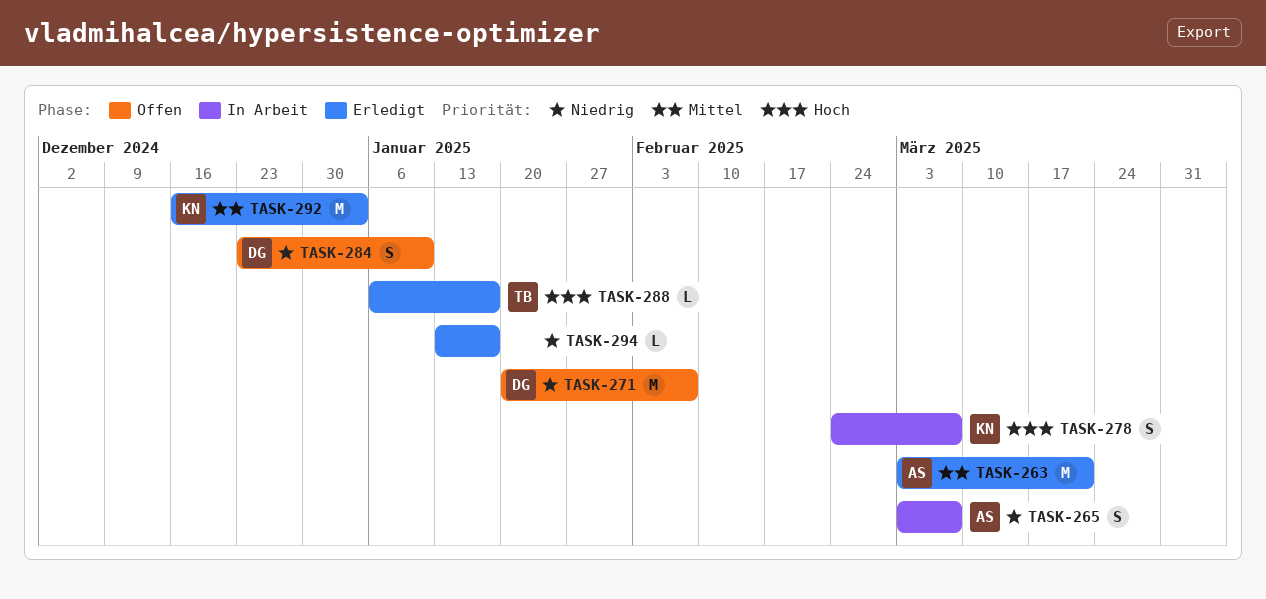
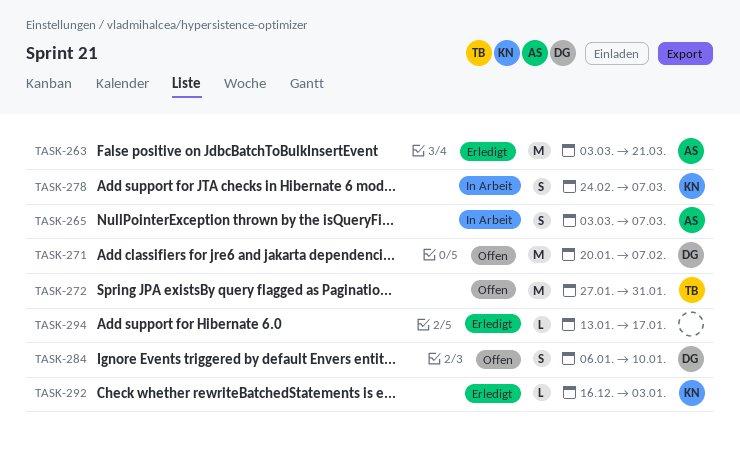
TASK-272: none -> present
TASK-284, start: Dec 23 -> Jan 6
TASK-288: present -> none
TASK-292, estimate: M -> L

